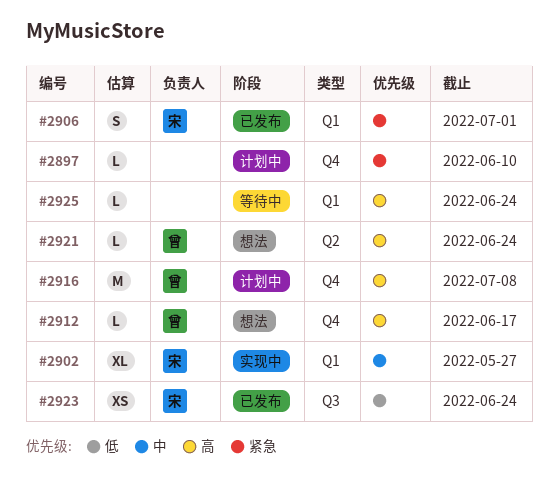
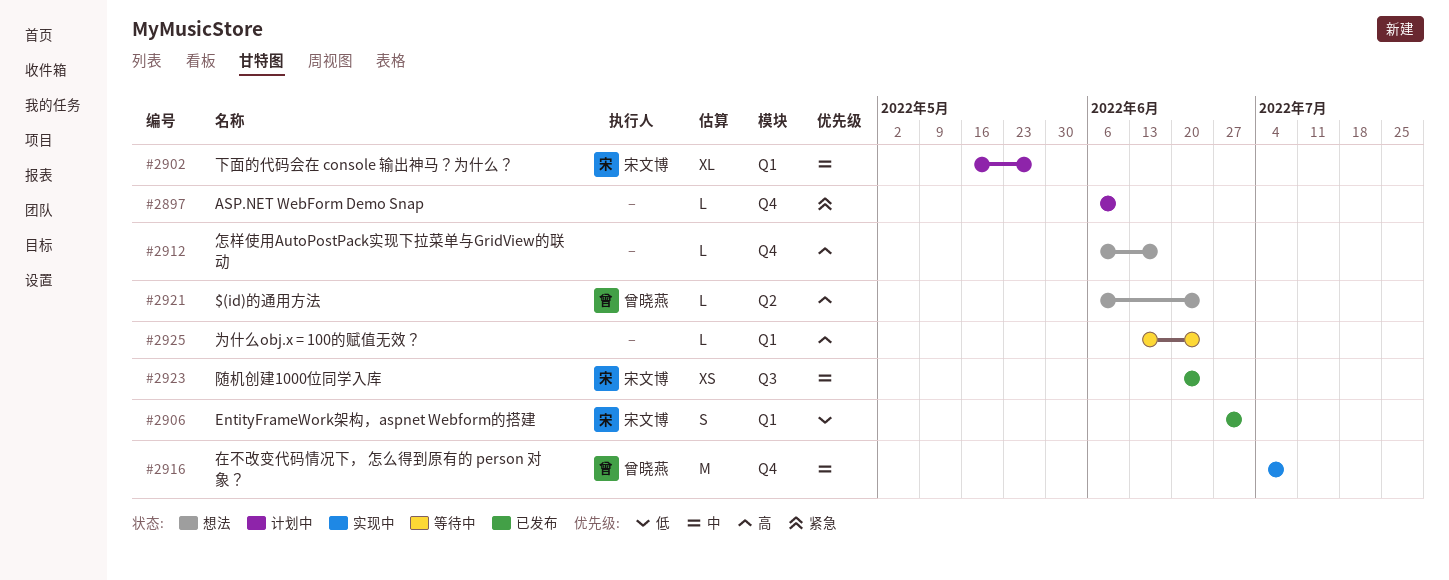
#2902, status: 实现中 -> 计划中
#2906, priority: 紧急 -> 低
#2912, owner: 曾晓燕 -> none
#2916, status: 计划中 -> 实现中
#2916, priority: 高 -> 中
#2923, priority: 低 -> 中

